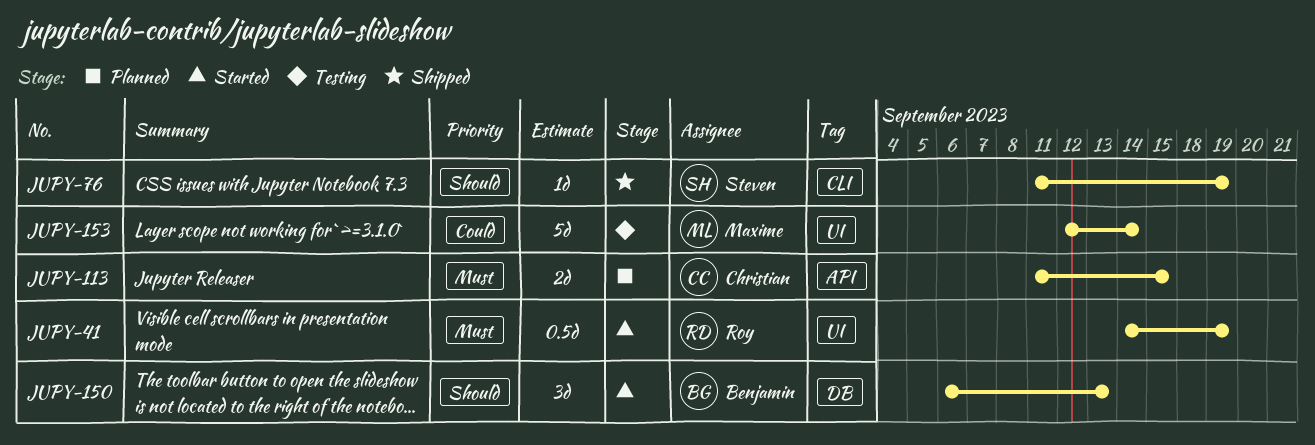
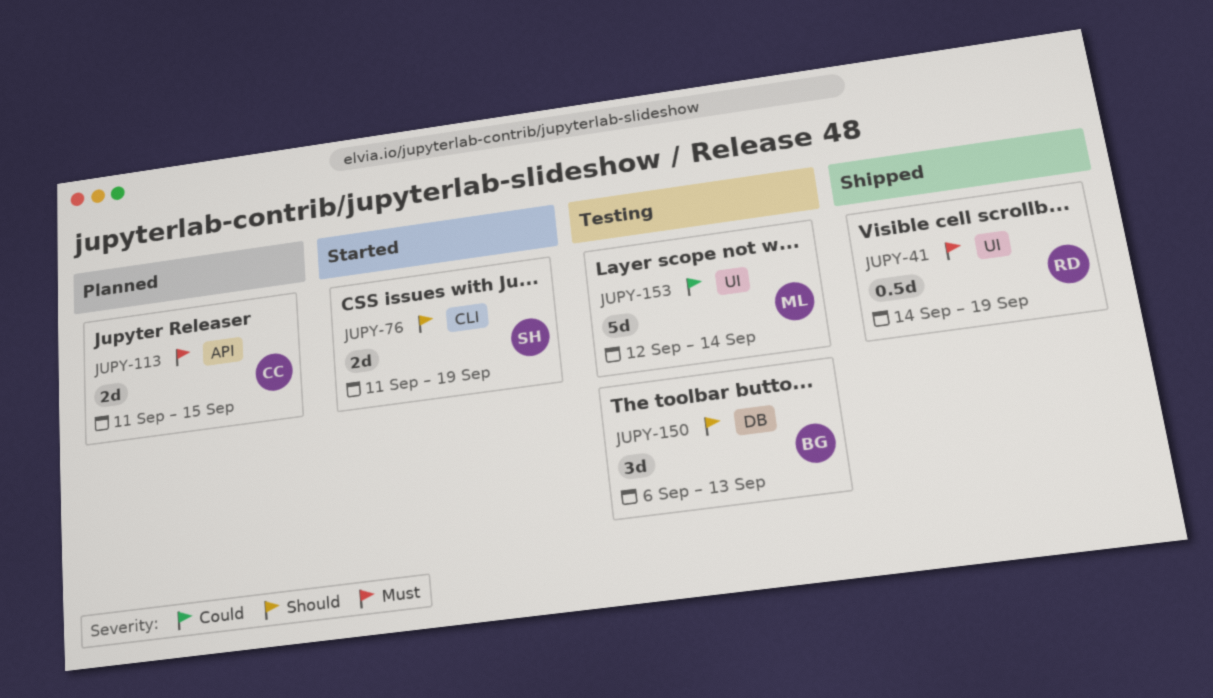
JUPY-41, status: Started -> Shipped
JUPY-76, status: Shipped -> Started
JUPY-76, estimate: 1d -> 2d
JUPY-150, status: Started -> Testing

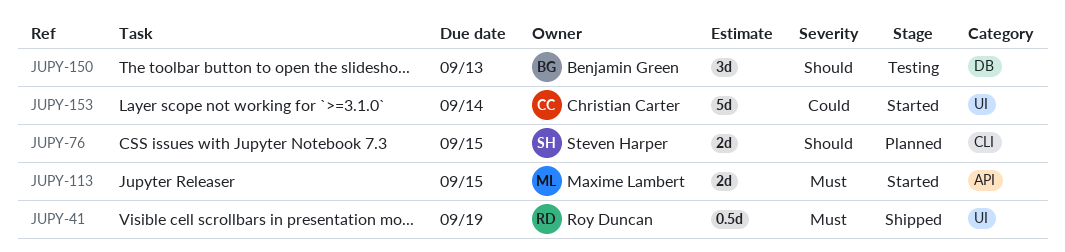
JUPY-76, status: Started -> Planned
JUPY-76, due: Sep 19 -> Sep 15
JUPY-113, status: Planned -> Started
JUPY-113, owner: Christian Carter -> Maxime Lambert
JUPY-153, status: Testing -> Started
JUPY-153, owner: Maxime Lambert -> Christian Carter

